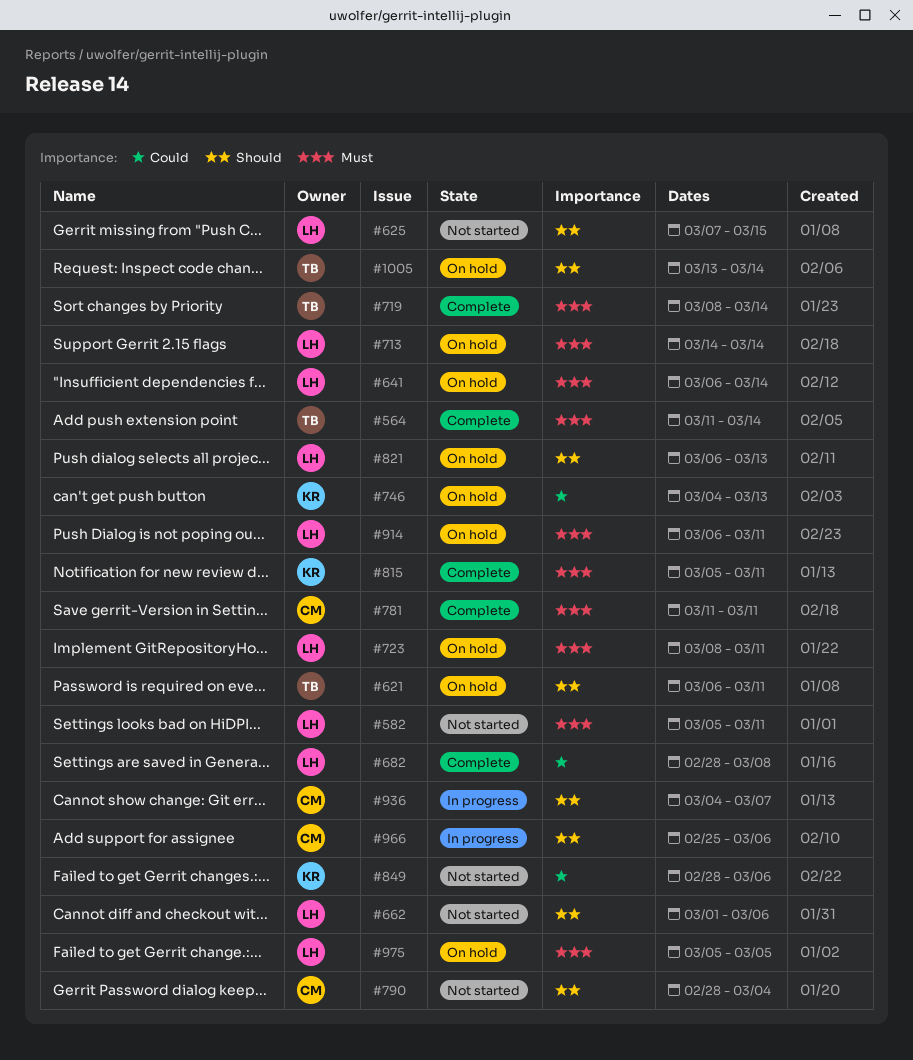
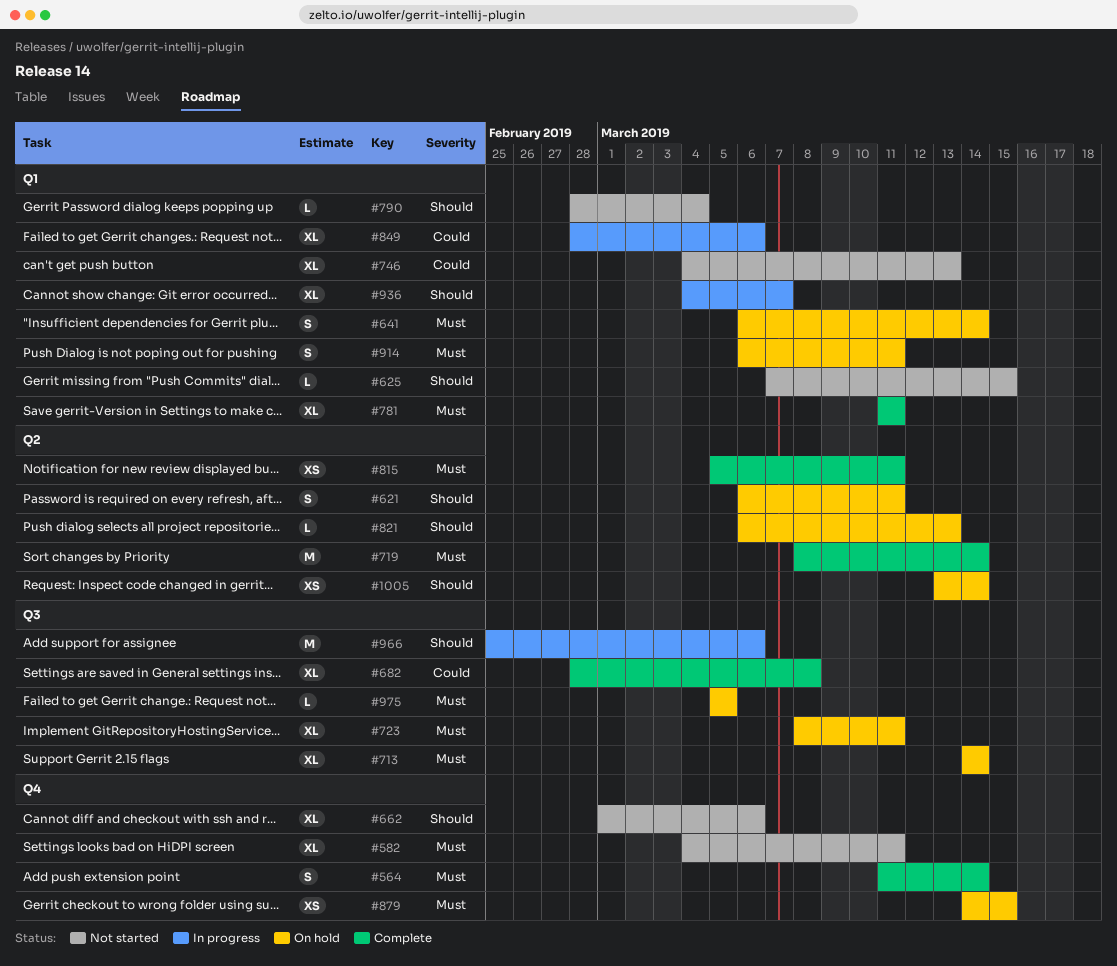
#582, start: Mar 5 -> Mar 4
#746, status: On hold -> Not started
#849, status: Not started -> In progress
#879: none -> present

